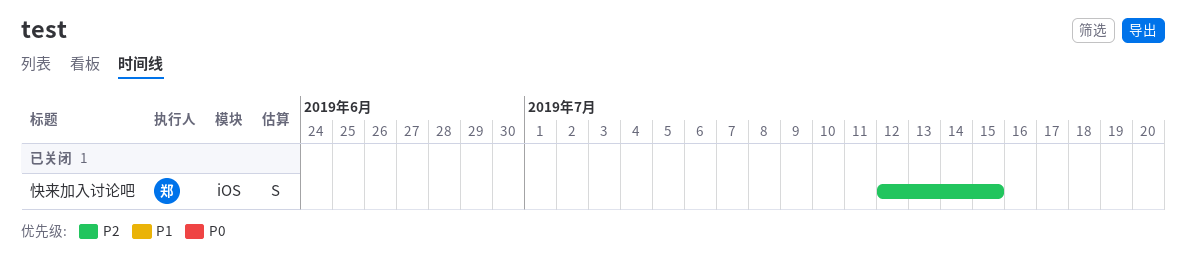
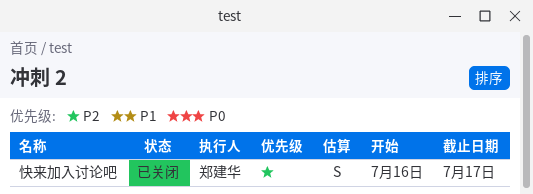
快来加入讨论吧, start: Jul 12 -> Jul 16
快来加入讨论吧, due: Jul 15 -> Jul 17

